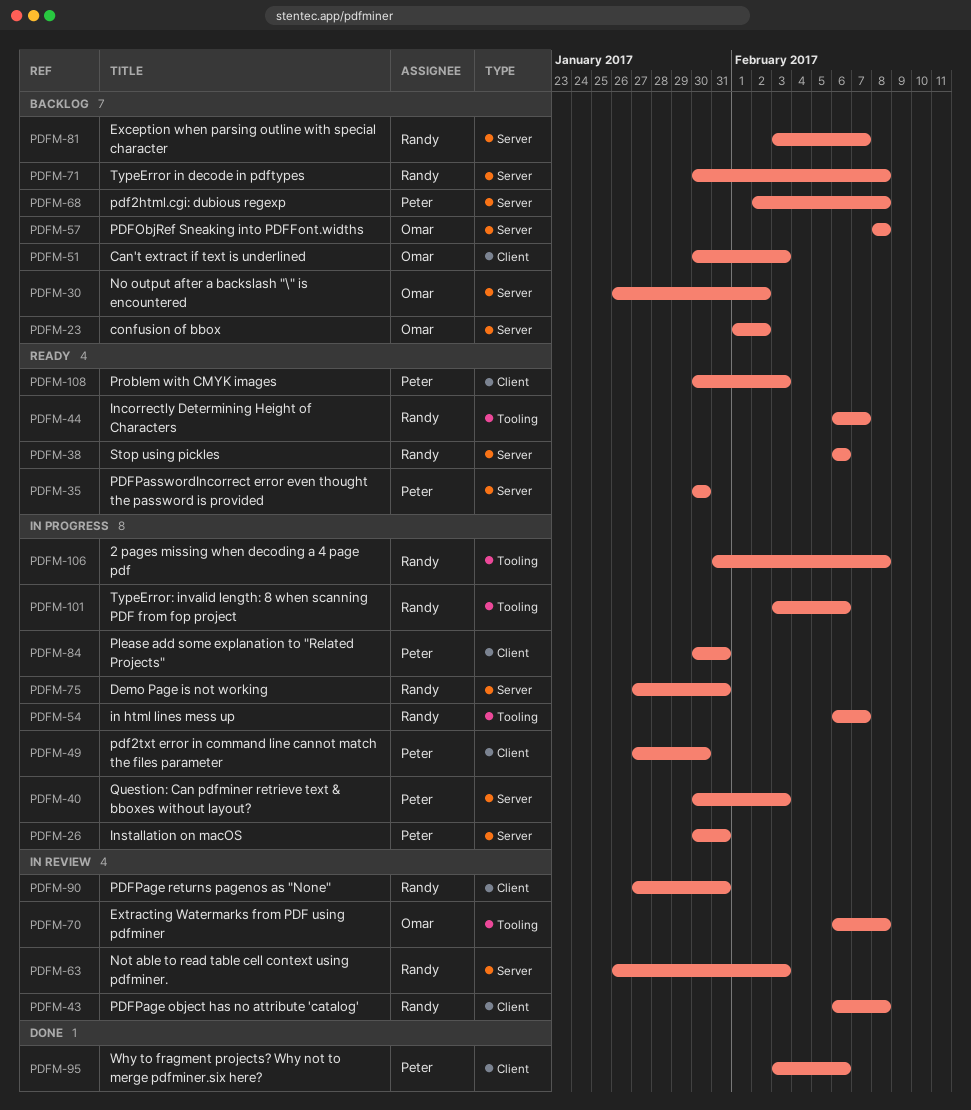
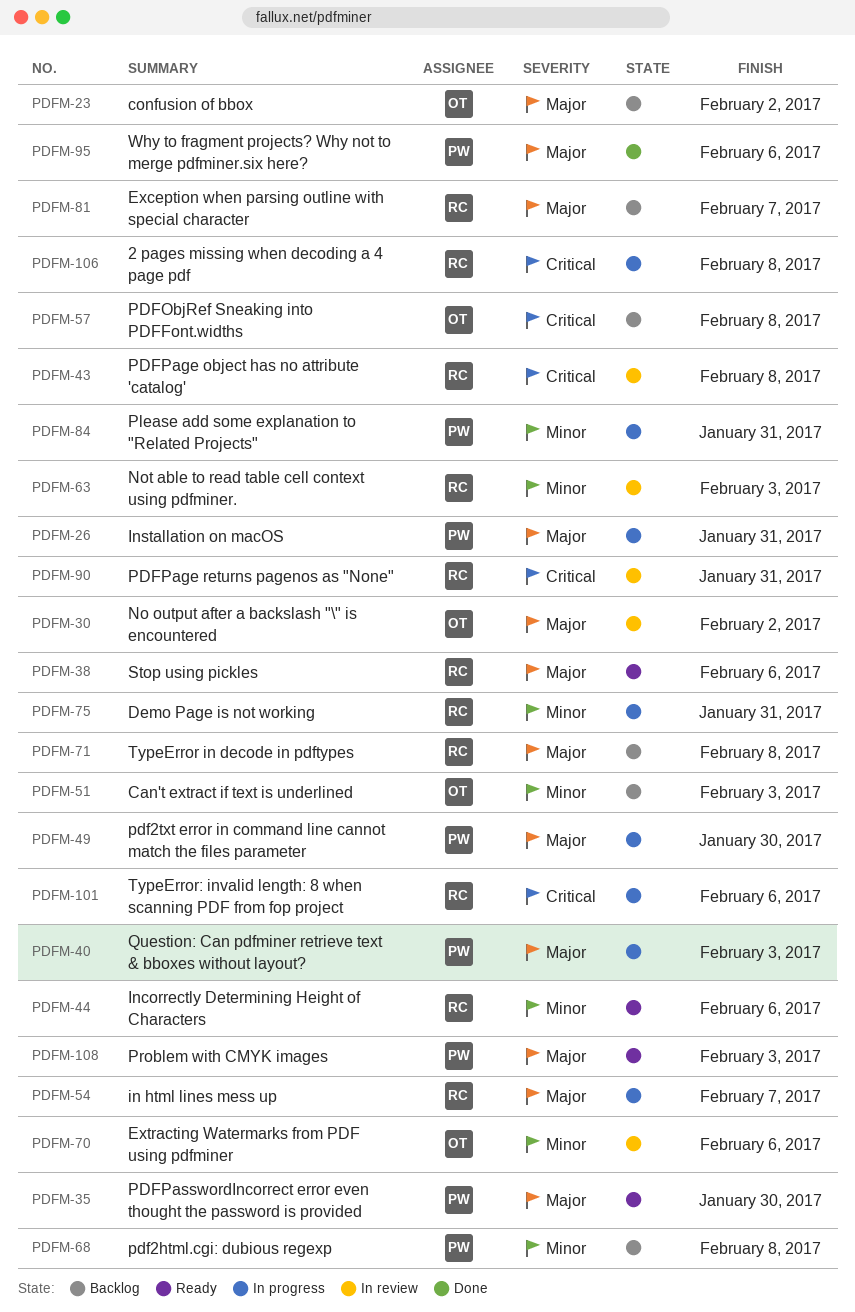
PDFM-30, status: Backlog -> In review
PDFM-44, due: Feb 7 -> Feb 6
PDFM-70, due: Feb 8 -> Feb 6

